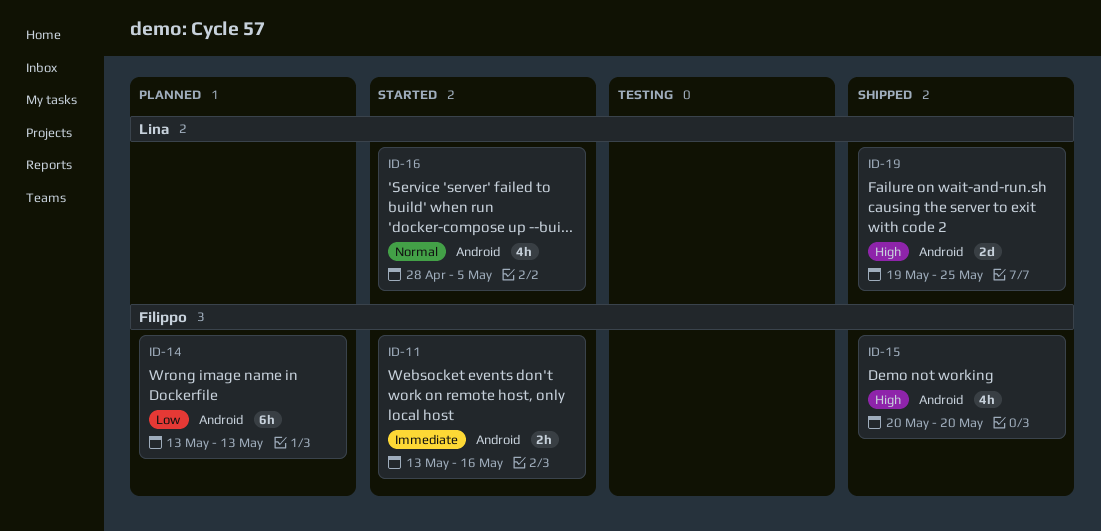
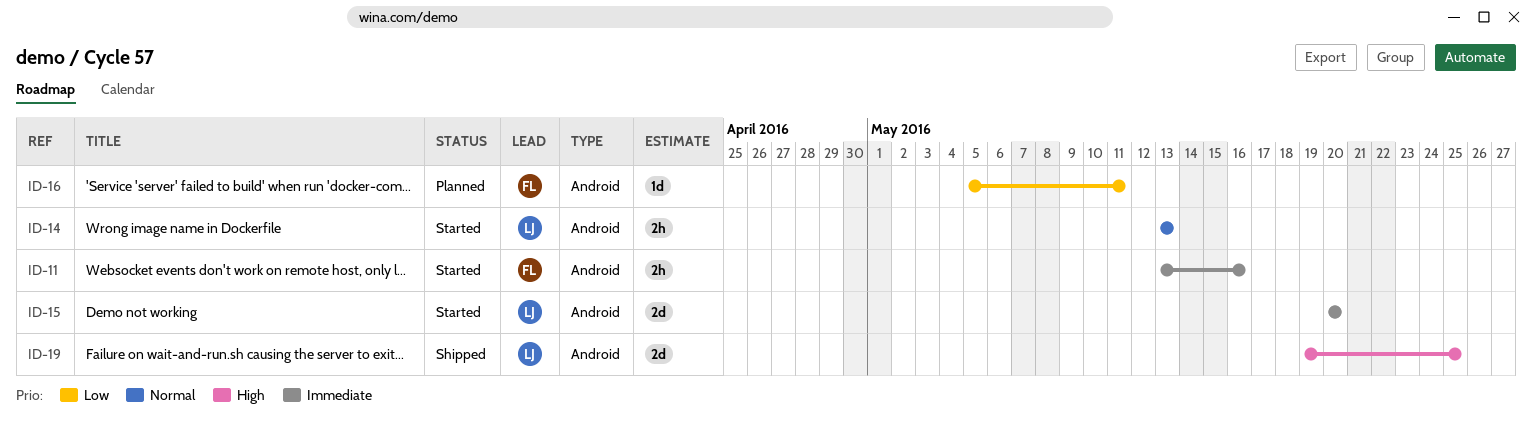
ID-14, status: Planned -> Started
ID-14, owner: Filippo -> Lina
ID-14, priority: Low -> Normal
ID-14, estimate: 6h -> 2h
ID-15, status: Shipped -> Started
ID-15, owner: Filippo -> Lina
ID-15, priority: High -> Immediate
ID-15, estimate: 4h -> 2d
ID-16, status: Started -> Planned
ID-16, owner: Lina -> Filippo
ID-16, priority: Normal -> Low
ID-16, estimate: 4h -> 1d
ID-16, start: Apr 28 -> May 5
ID-16, due: May 5 -> May 11

